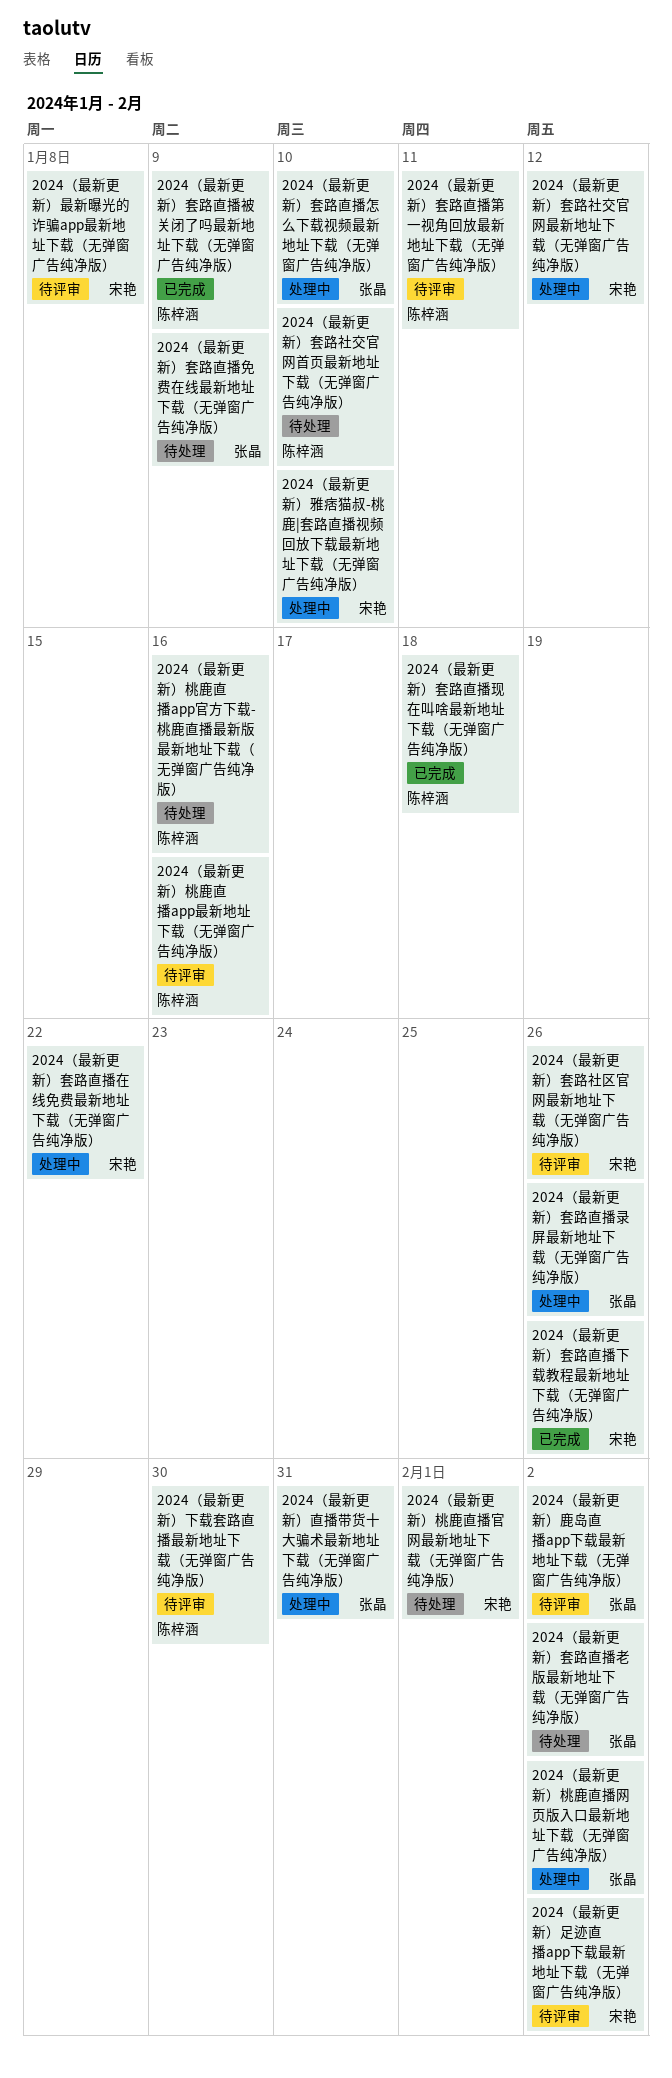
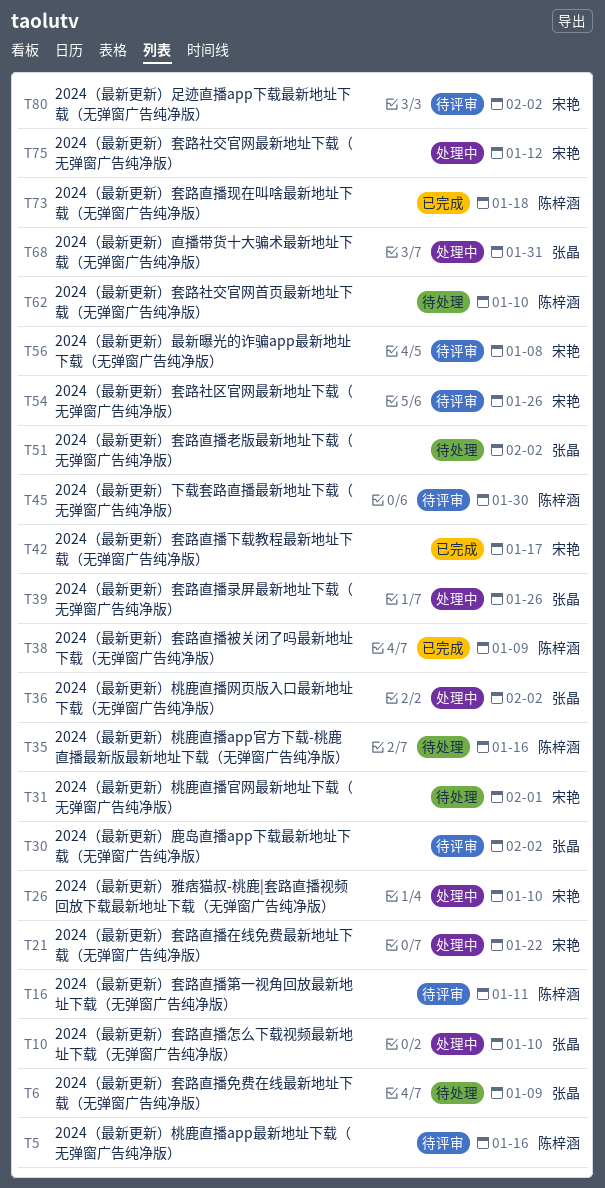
2024（最新更新）套路直播下载教程最新地址下载（无弹窗广告纯净版）, due: Jan 26 -> Jan 17

